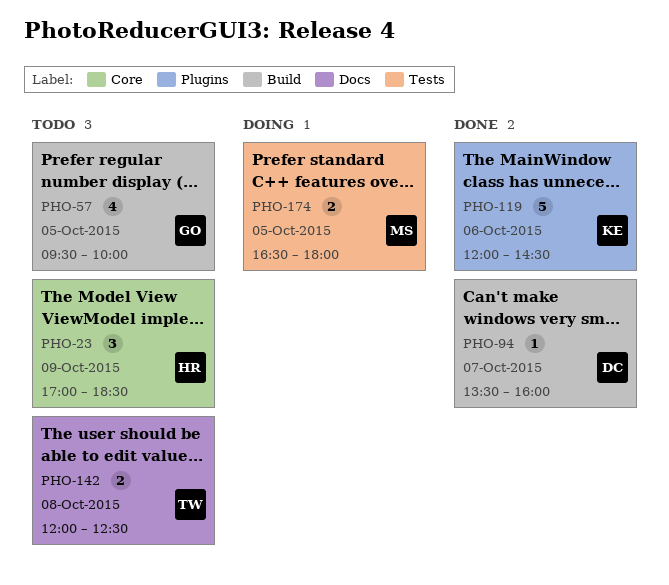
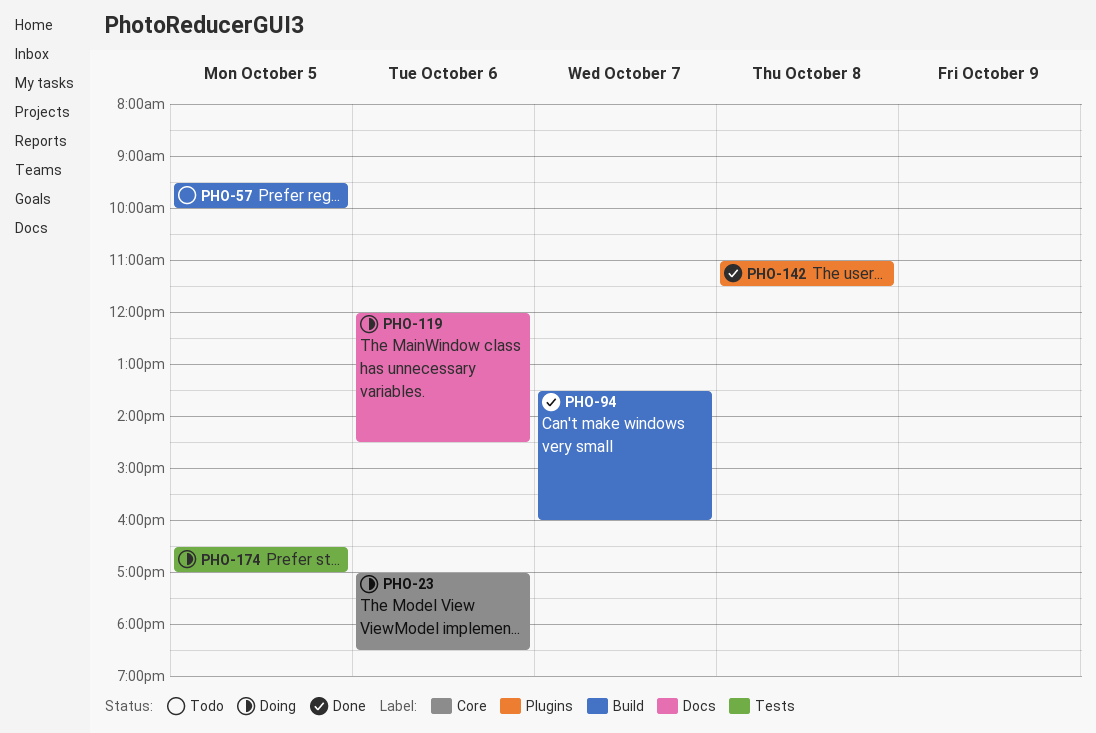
PHO-23, status: Todo -> Doing
PHO-23, day: Oct 9 -> Oct 6
PHO-119, status: Done -> Doing
PHO-119, label: Plugins -> Docs
PHO-142, status: Todo -> Done
PHO-142, label: Docs -> Plugins
PHO-142, begins: 12:00 -> 11:00
PHO-142, ends: 12:30 -> 11:30
PHO-174, ends: 18:00 -> 17:00

